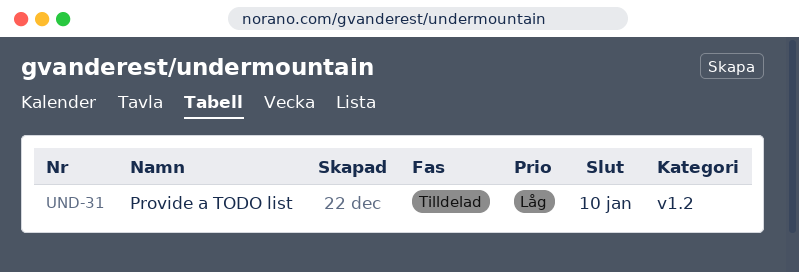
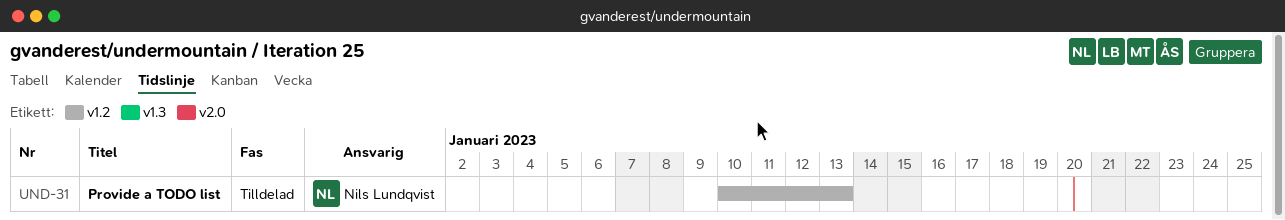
UND-31, due: Jan 10 -> Jan 13

